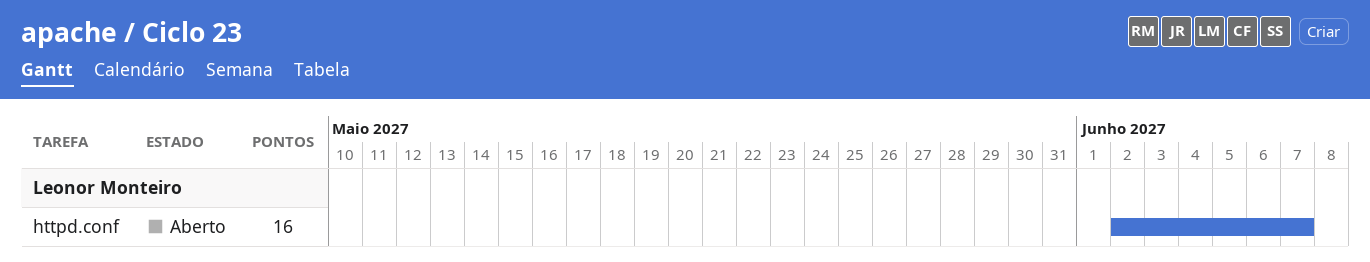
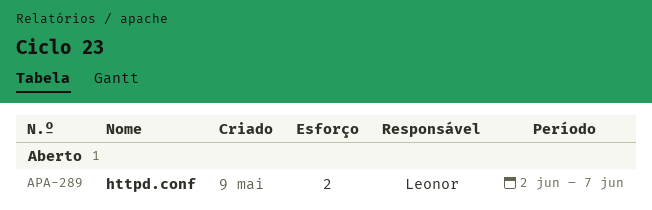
httpd.conf, estimate: 16 -> 2

